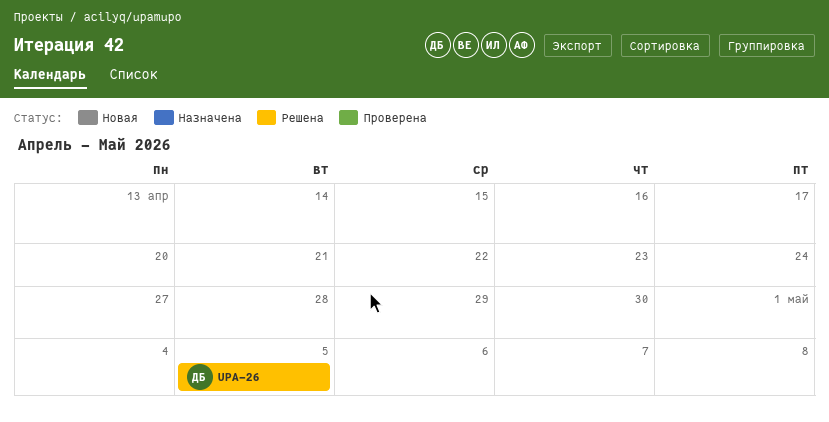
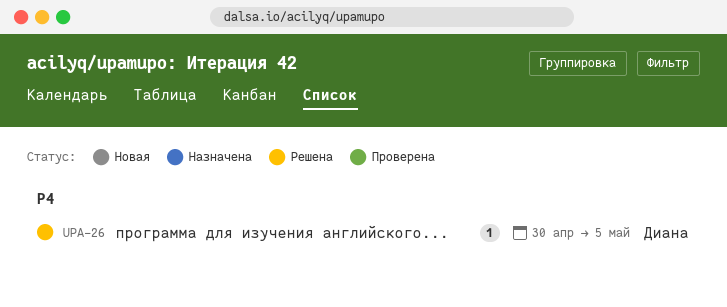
UPA-26, start: May 5 -> Apr 30

